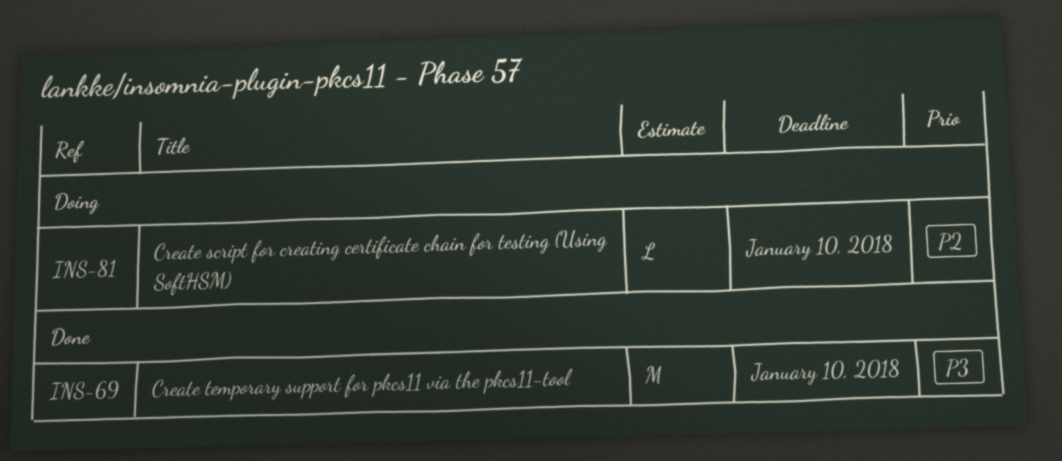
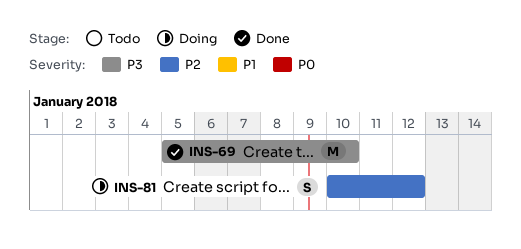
INS-81, estimate: L -> S
INS-81, due: Jan 10 -> Jan 12

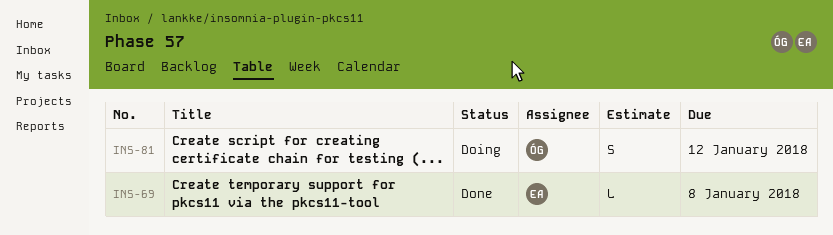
INS-69, estimate: M -> L
INS-69, due: Jan 10 -> Jan 8

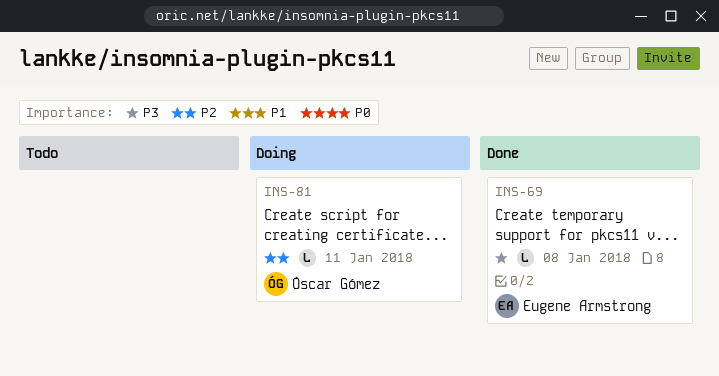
INS-81, estimate: S -> L
INS-81, due: Jan 12 -> Jan 11

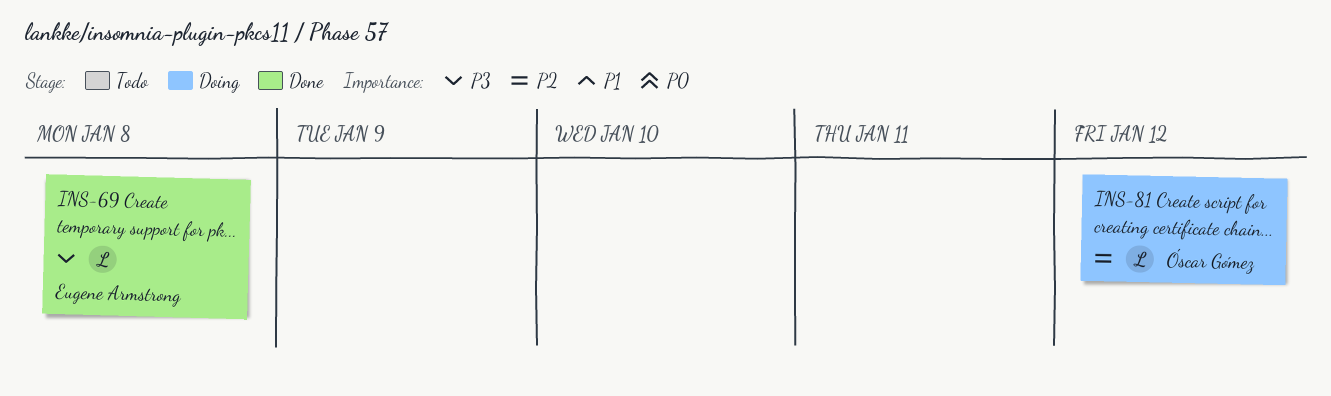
INS-81, due: Jan 11 -> Jan 12

